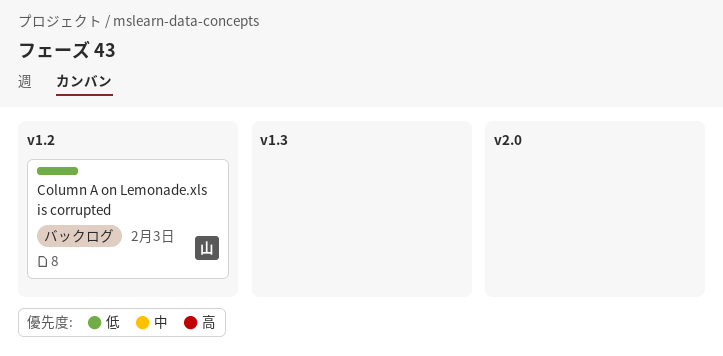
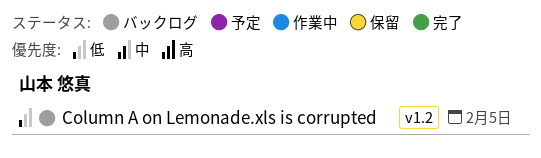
Column A on Lemonade.xls is corrupted, due: Feb 3 -> Feb 5

